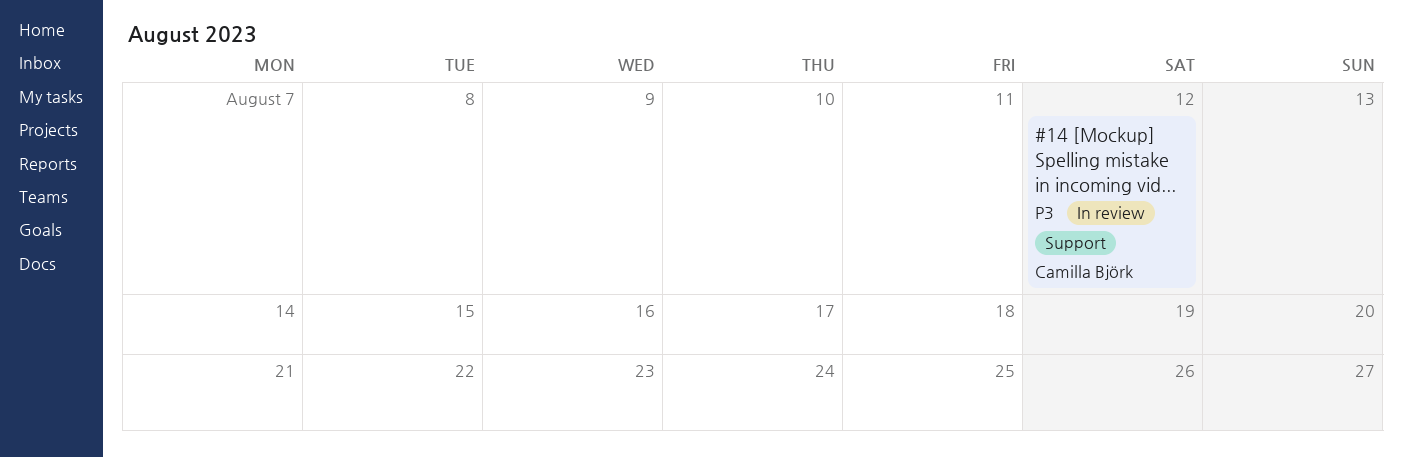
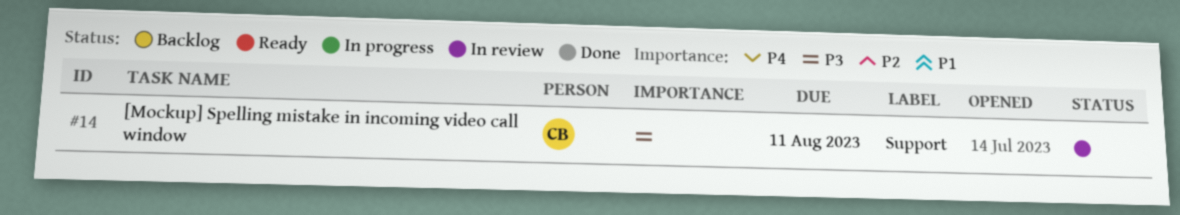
#14, due: Aug 12 -> Aug 11

